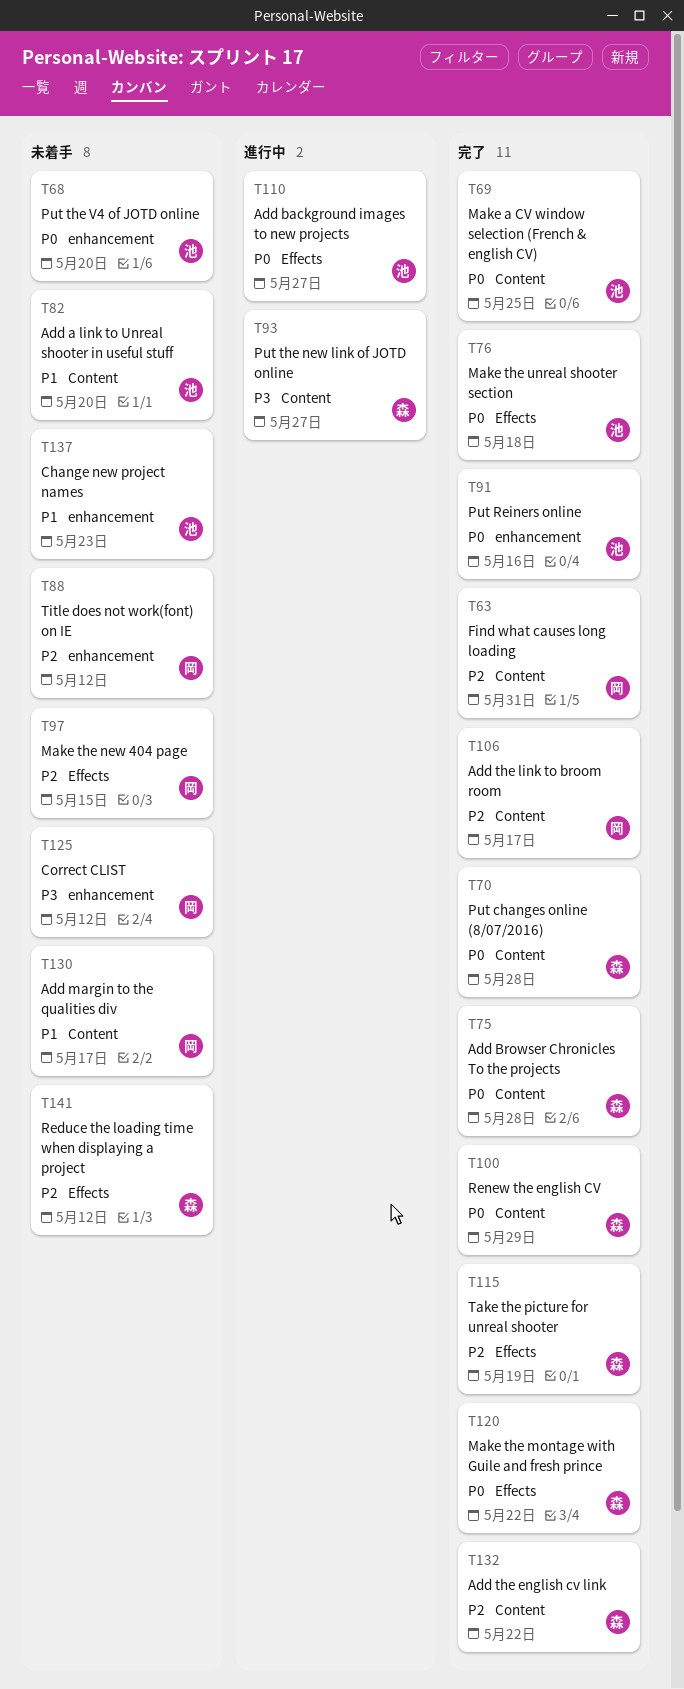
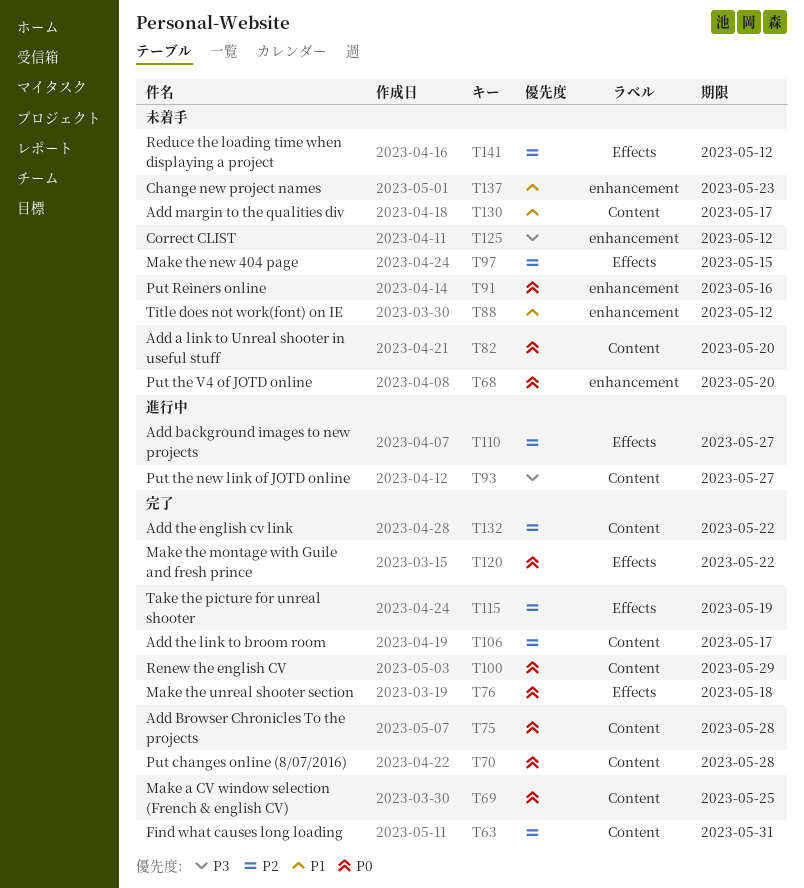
T82, priority: P1 -> P0
T88, priority: P2 -> P1
T91, status: 完了 -> 未着手
T110, priority: P0 -> P2

